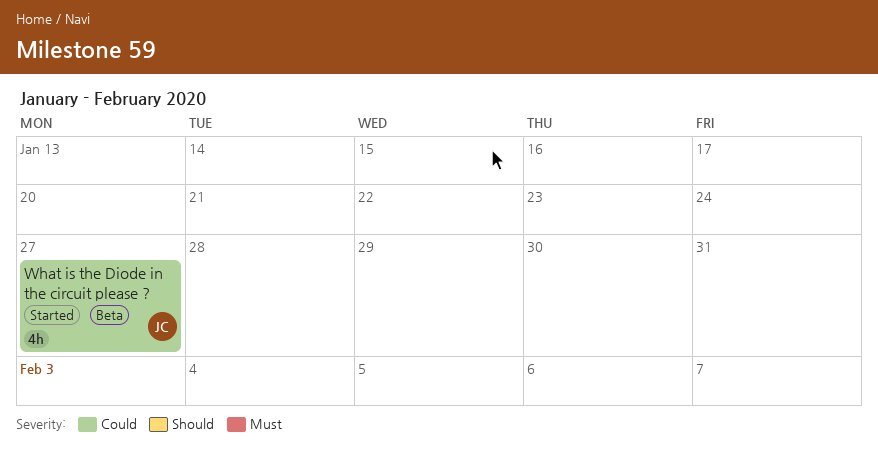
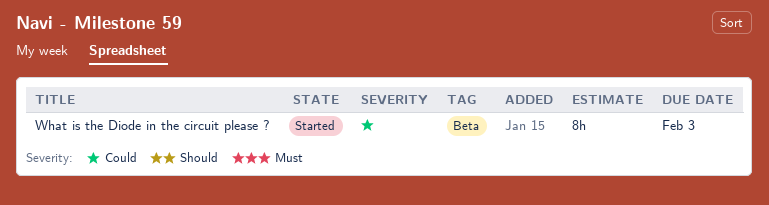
What is the Diode in the circuit please ?, estimate: 4h -> 8h
What is the Diode in the circuit please ?, due: Jan 27 -> Feb 3

